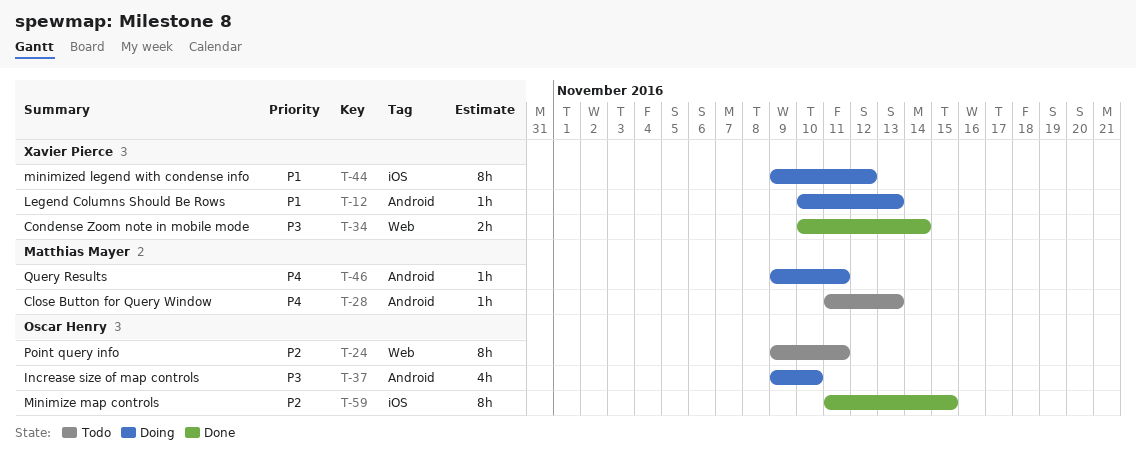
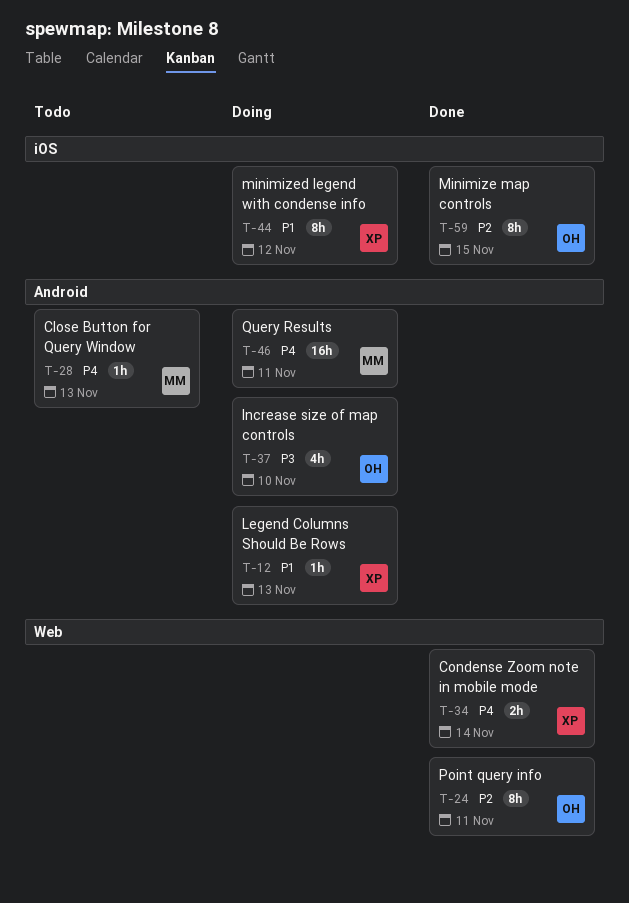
T-24, status: Todo -> Done
T-34, priority: P3 -> P4
T-46, estimate: 1h -> 16h

